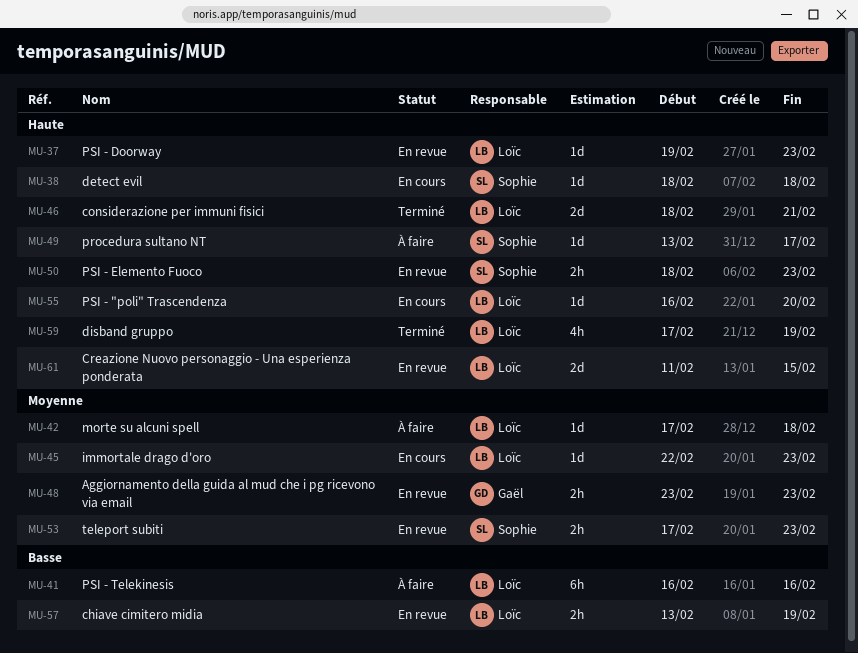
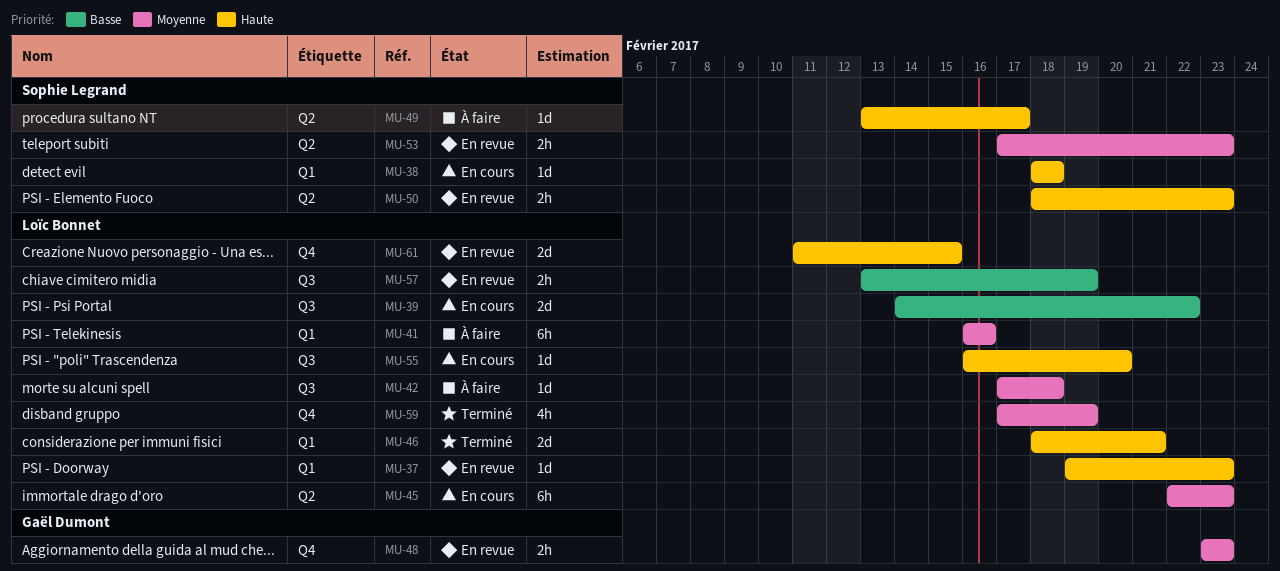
MU-39: none -> present
MU-41, priority: Basse -> Moyenne
MU-45, estimate: 1d -> 6h
MU-59, priority: Haute -> Moyenne

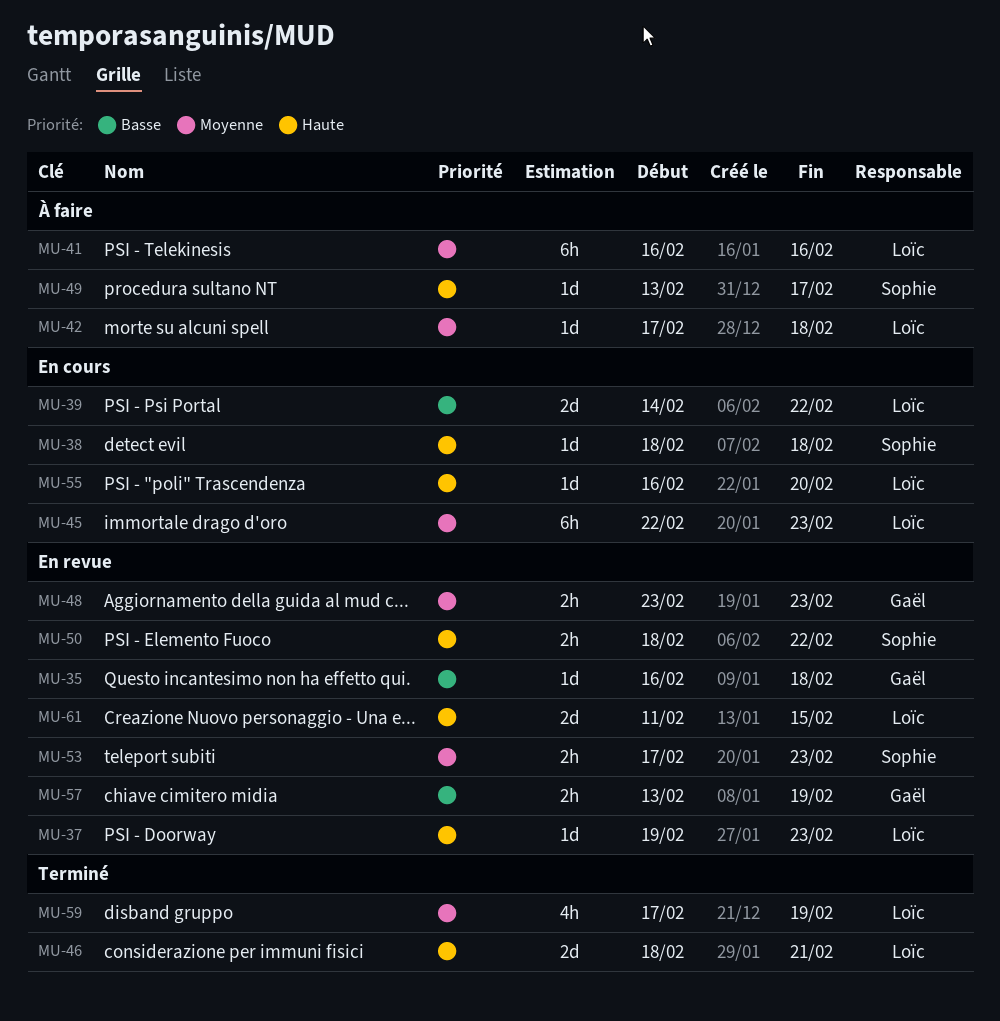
MU-35: none -> present
MU-50, due: Feb 23 -> Feb 22
MU-57, owner: Loïc Bonnet -> Gaël Dumont

